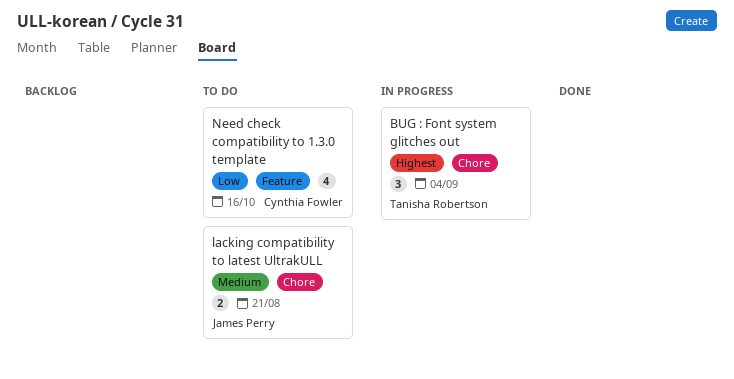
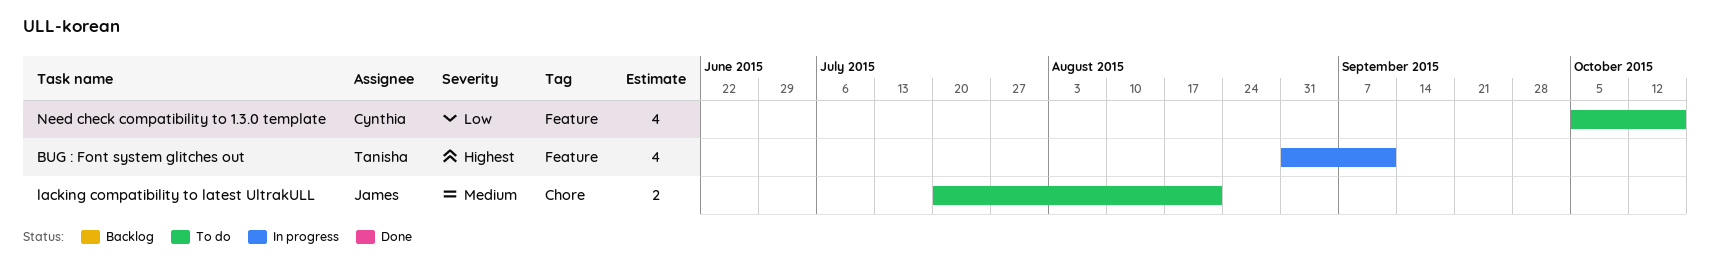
BUG : Font system glitches out, label: Chore -> Feature
BUG : Font system glitches out, estimate: 3 -> 4
BUG : Font system glitches out, due: Sep 4 -> Sep 11

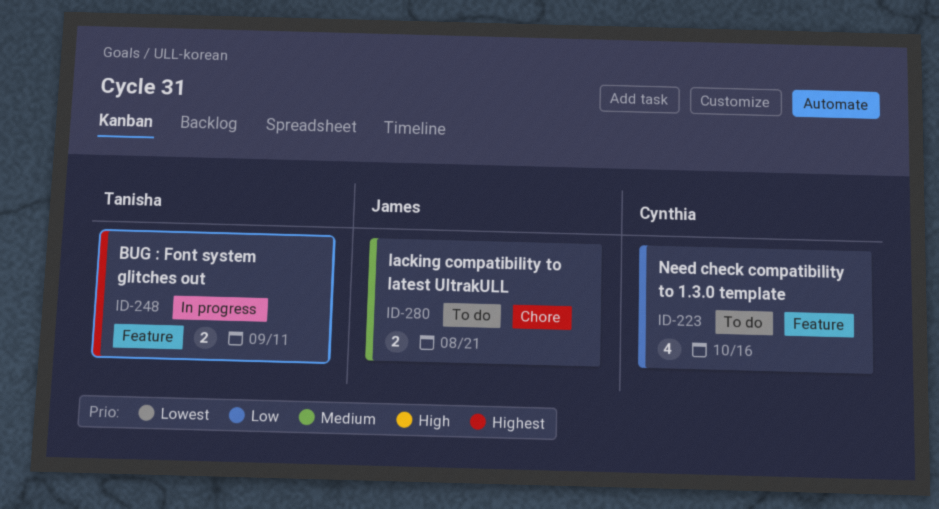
BUG : Font system glitches out, estimate: 4 -> 2

